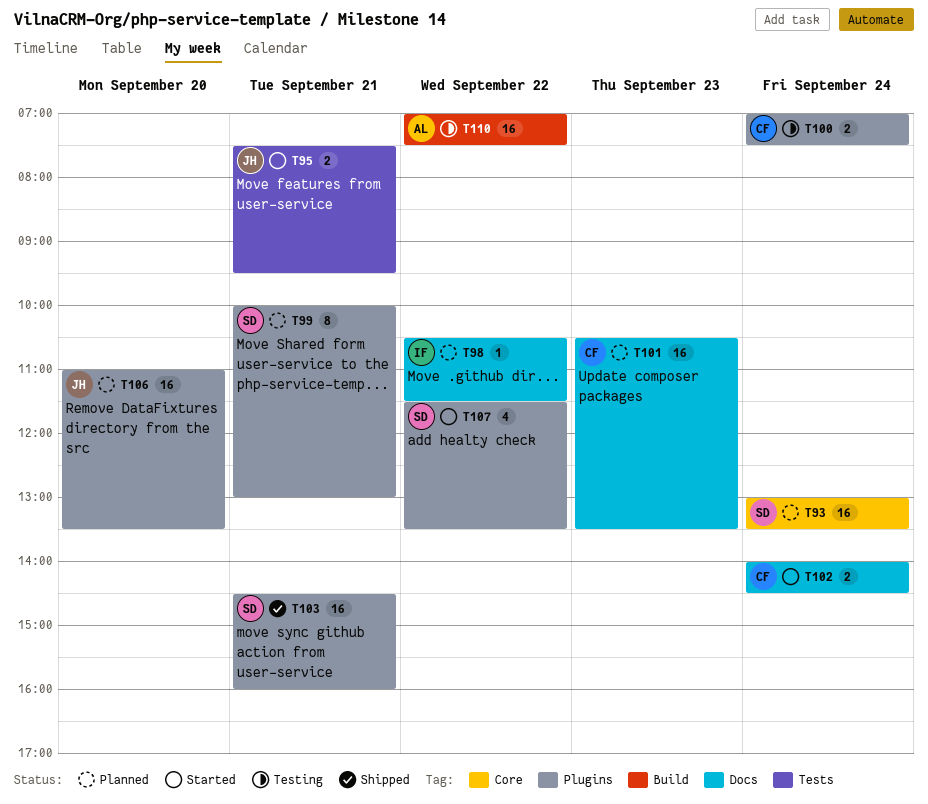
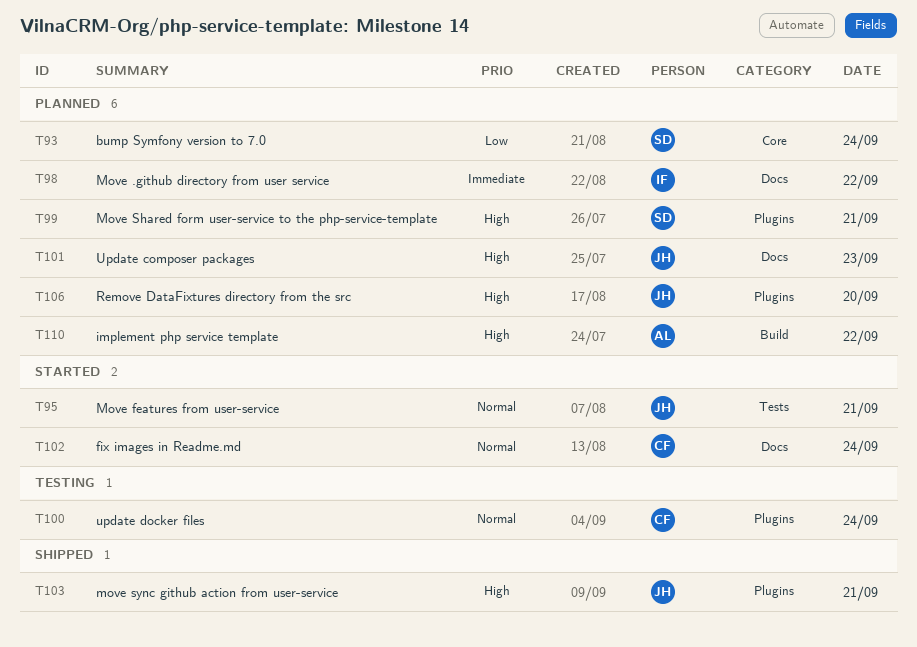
T101, owner: CF -> JH
T103, owner: SD -> JH
T107: present -> none
T110, status: Testing -> Planned

